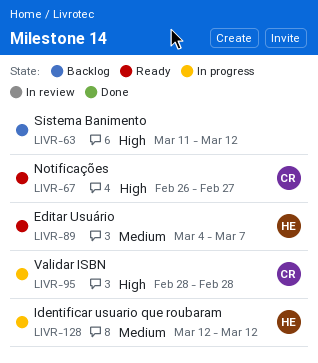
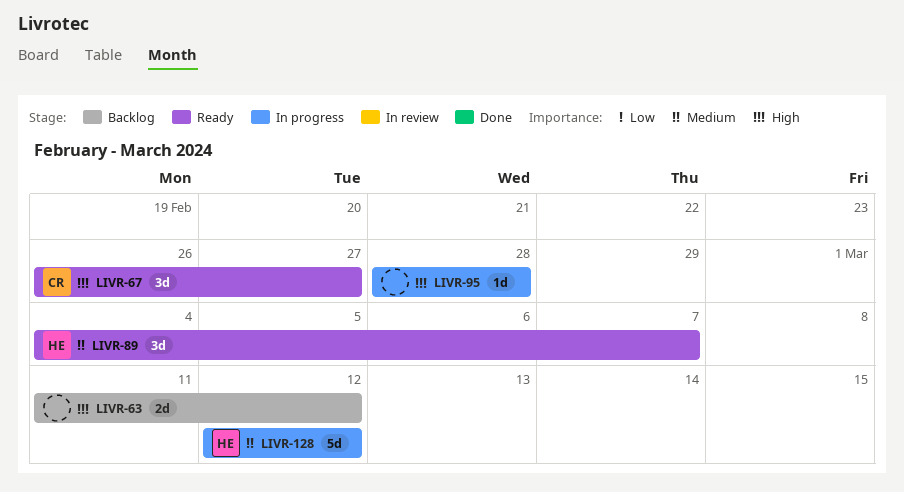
LIVR-95, owner: CR -> none

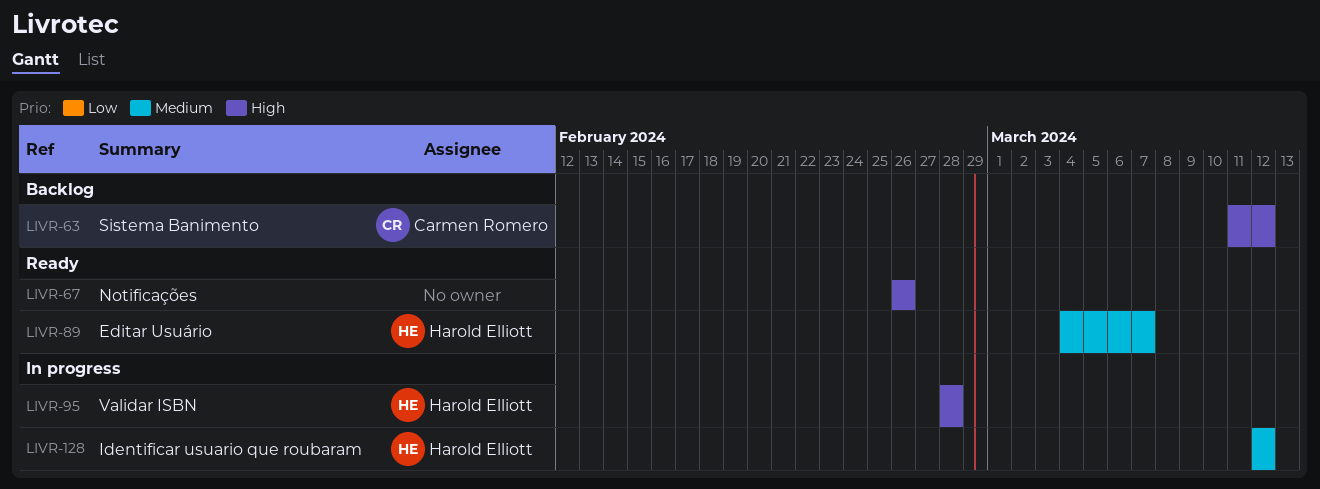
LIVR-63, owner: none -> Carmen Romero
LIVR-67, owner: Carmen Romero -> none
LIVR-67, due: Feb 27 -> Feb 26
LIVR-95, owner: none -> Harold Elliott

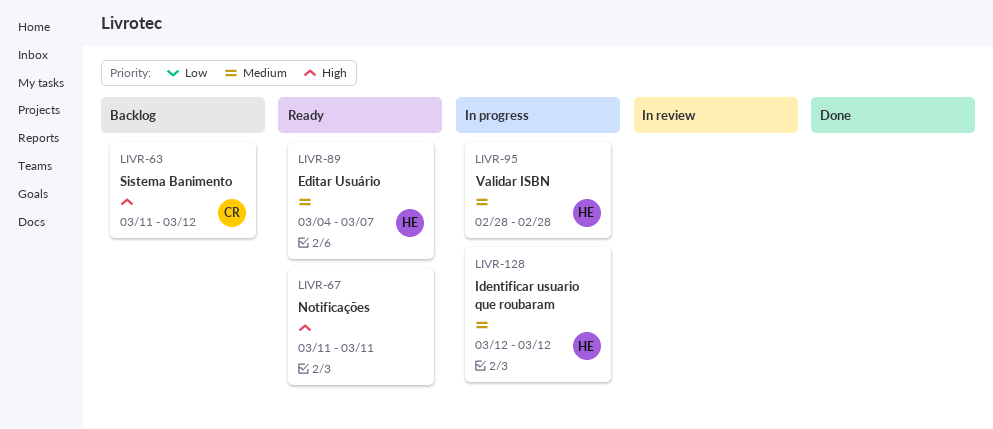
LIVR-67, start: Feb 26 -> Mar 11
LIVR-67, due: Feb 26 -> Mar 11
LIVR-95, priority: High -> Medium

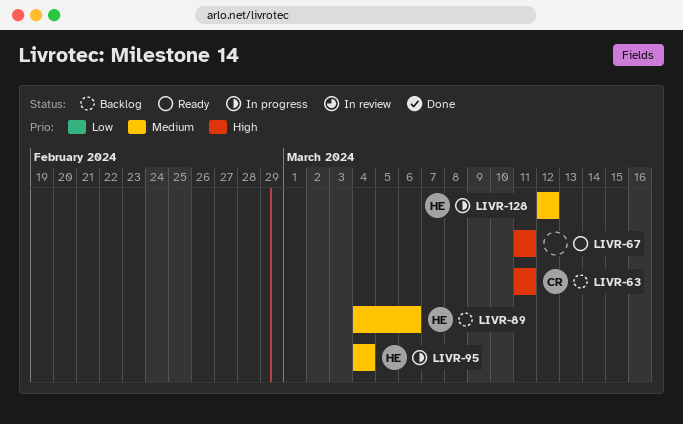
LIVR-63, due: Mar 12 -> Mar 11
LIVR-89, status: Ready -> Backlog
LIVR-89, due: Mar 7 -> Mar 6
LIVR-95, start: Feb 28 -> Mar 4
LIVR-95, due: Feb 28 -> Mar 4

